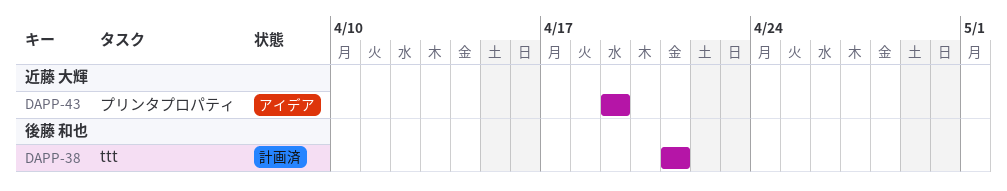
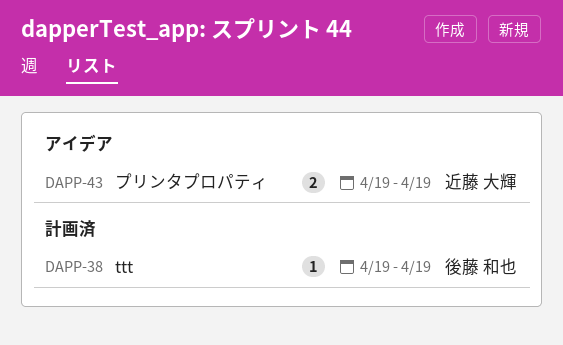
DAPP-38, start: Apr 21 -> Apr 19
DAPP-38, due: Apr 21 -> Apr 19

